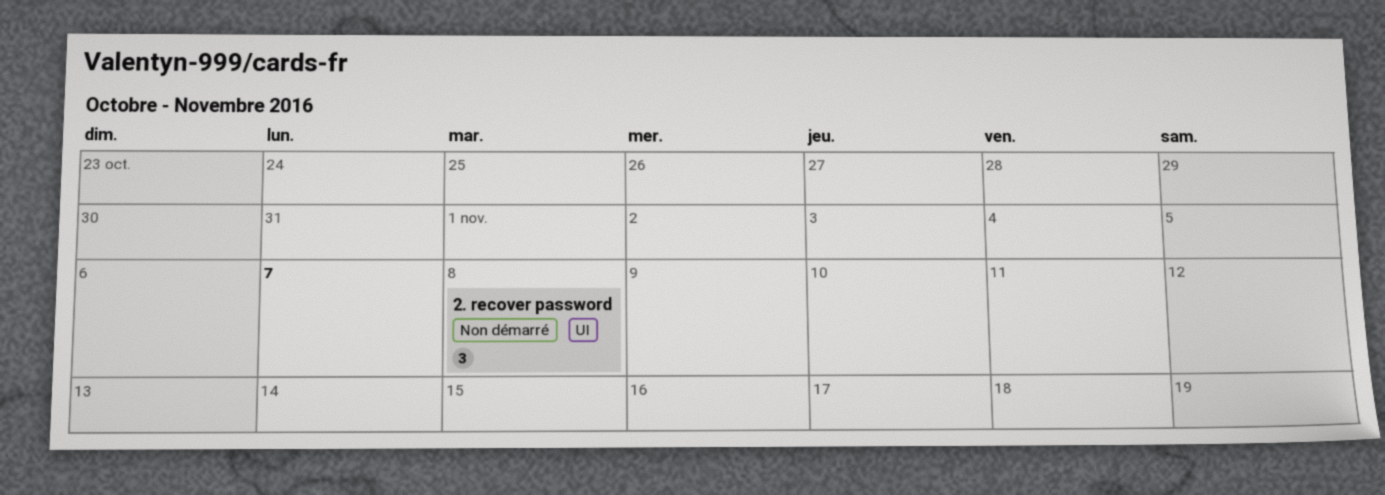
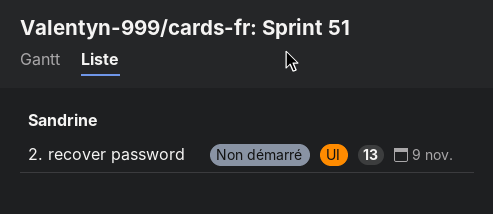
2. recover password, estimate: 3 -> 13
2. recover password, due: Nov 8 -> Nov 9

